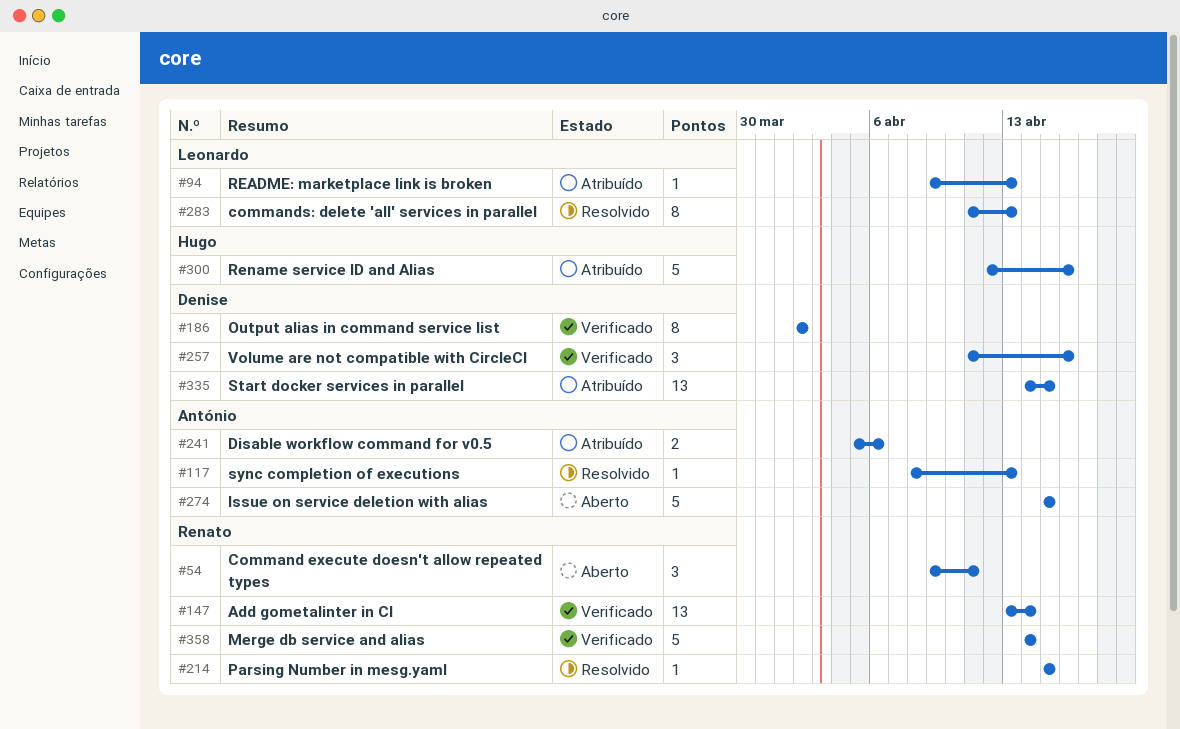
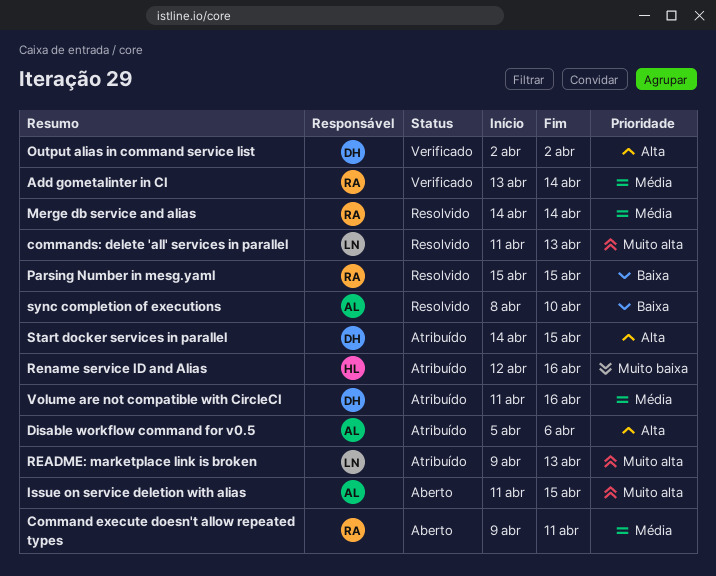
Issue on service deletion with alias, start: Apr 15 -> Apr 11
Merge db service and alias, status: Verificado -> Resolvido
sync completion of executions, due: Apr 13 -> Apr 10
Volume are not compatible with CircleCI, status: Verificado -> Atribuído

